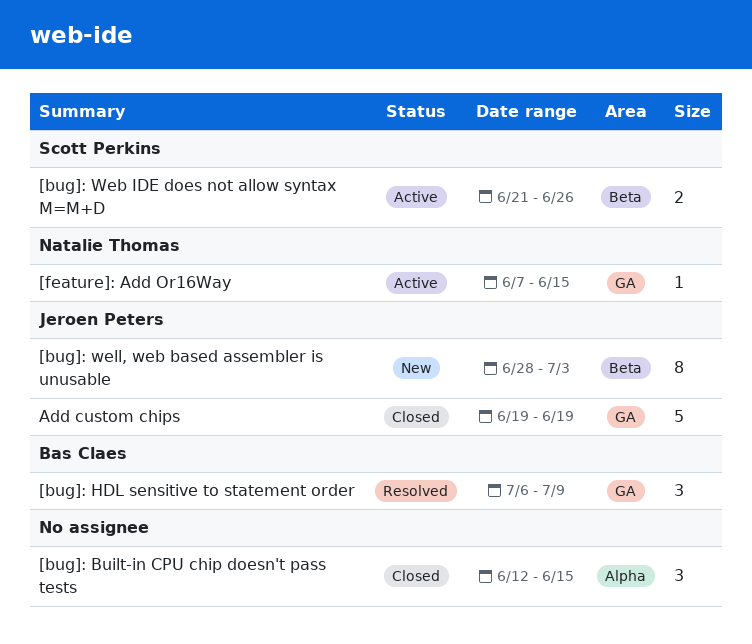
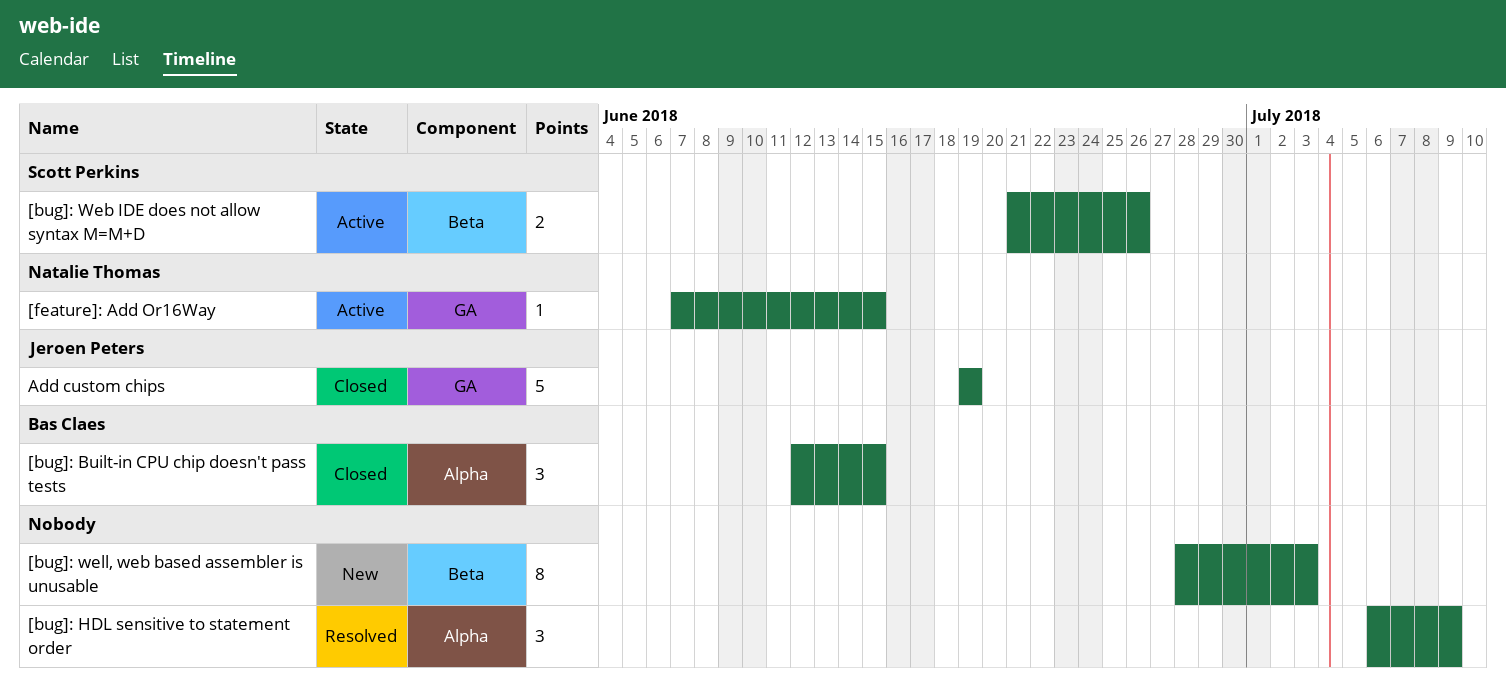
[bug]: Built-in CPU chip doesn't pass tests, owner: none -> Bas Claes
[bug]: HDL sensitive to statement order, owner: Bas Claes -> none
[bug]: HDL sensitive to statement order, label: GA -> Alpha
[bug]: well, web based assembler is unusable, owner: Jeroen Peters -> none

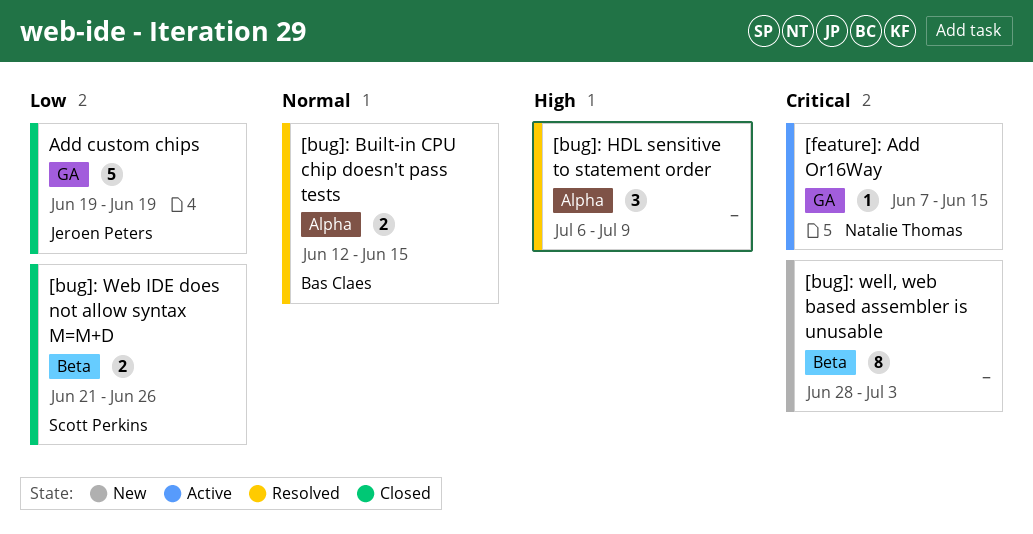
[bug]: Built-in CPU chip doesn't pass tests, status: Closed -> Resolved
[bug]: Built-in CPU chip doesn't pass tests, estimate: 3 -> 2
[bug]: Web IDE does not allow syntax M=M+D, status: Active -> Closed

